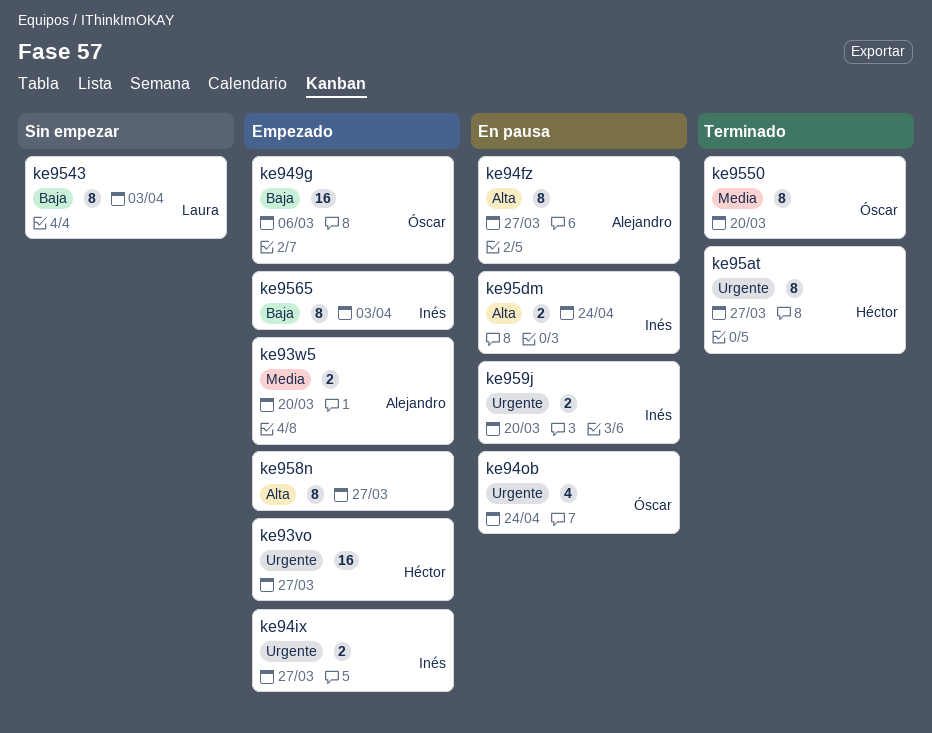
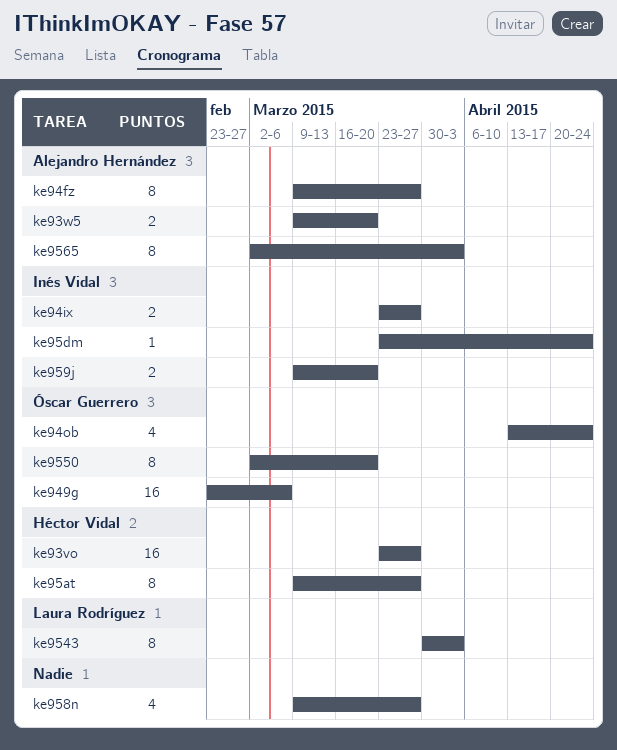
ke9565, owner: Inés Vidal -> Alejandro Hernández
ke958n, estimate: 8 -> 4
ke95dm, estimate: 2 -> 1

